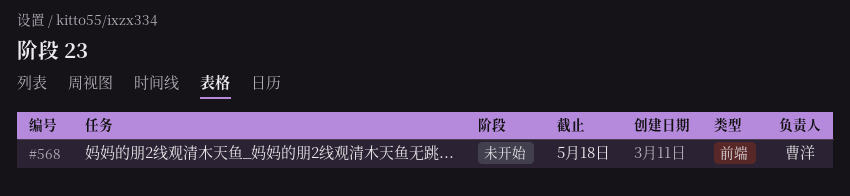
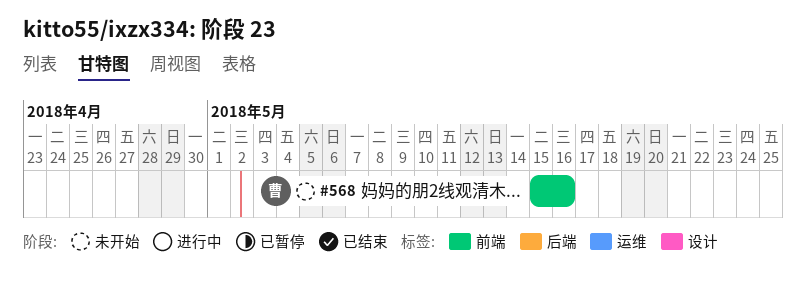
#568, due: May 18 -> May 16

